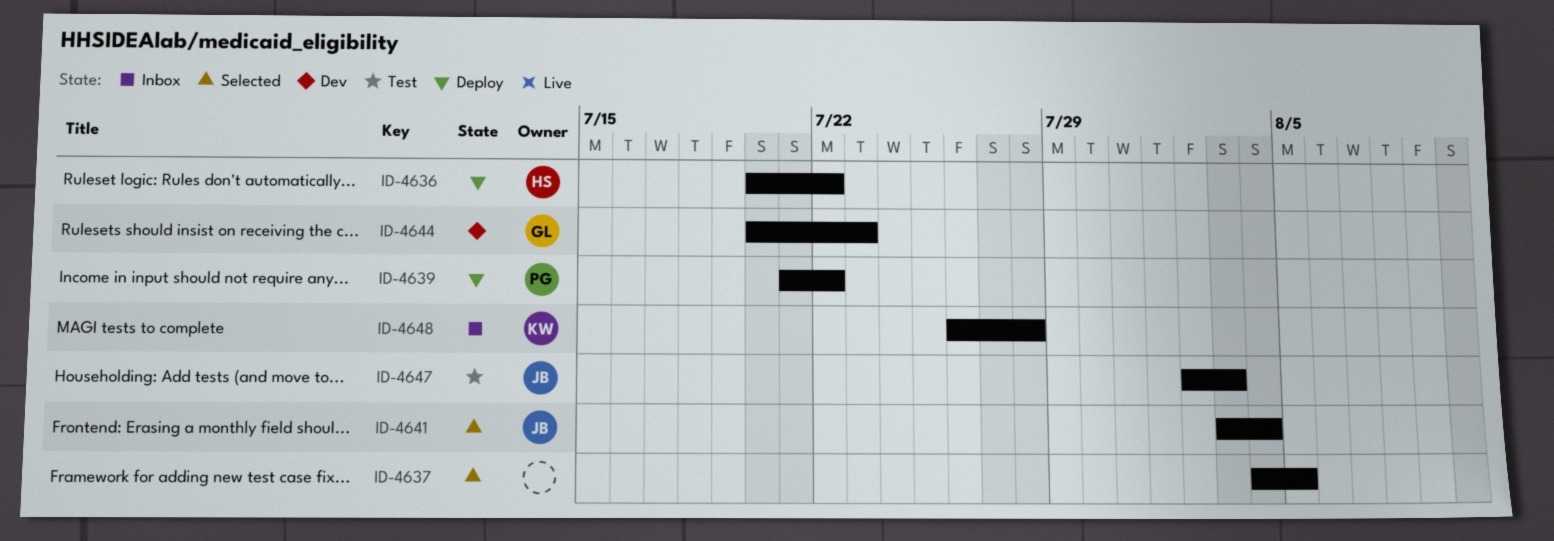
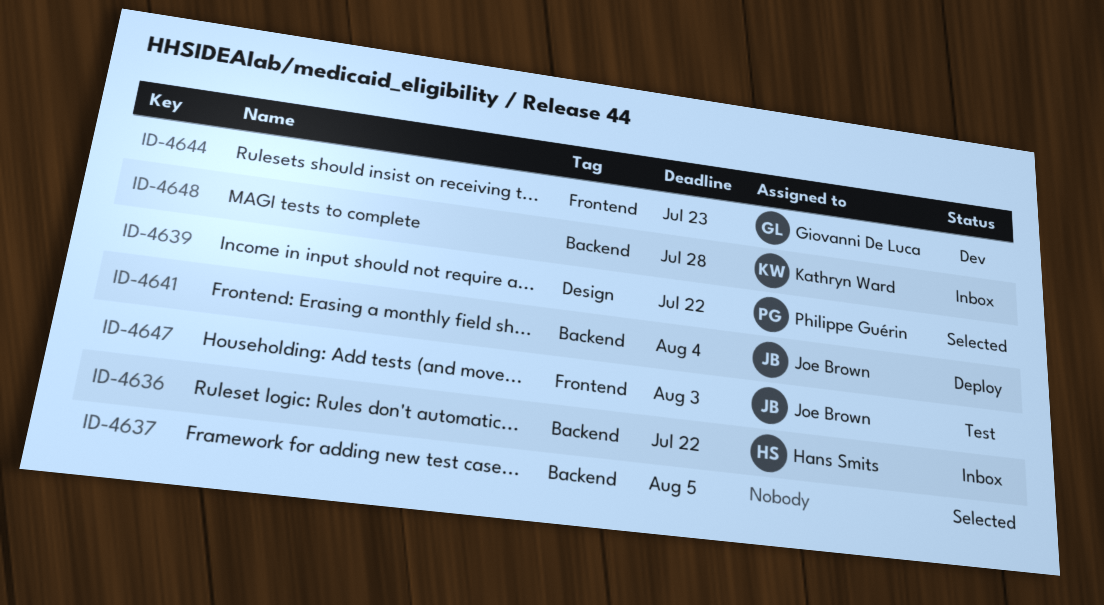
ID-4636, status: Deploy -> Inbox
ID-4639, status: Deploy -> Selected
ID-4641, status: Selected -> Deploy

